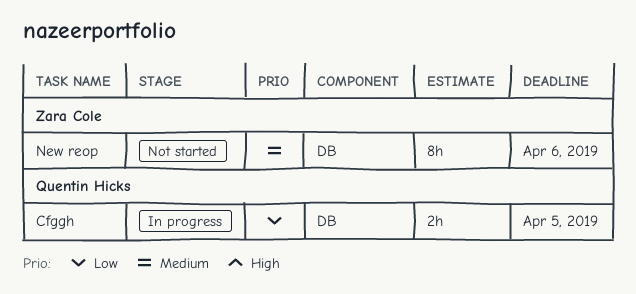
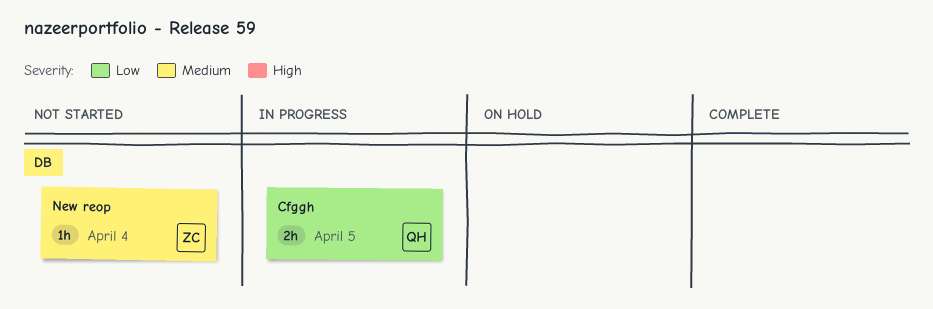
New reop, estimate: 8h -> 1h
New reop, due: Apr 6 -> Apr 4

